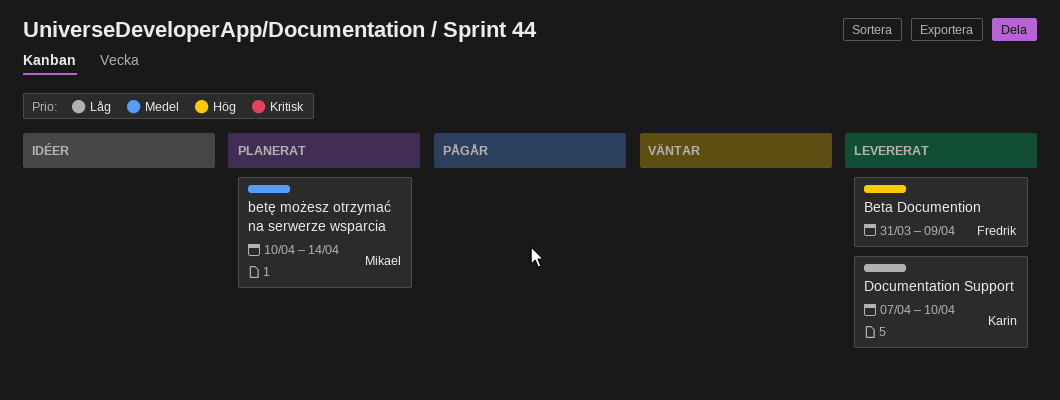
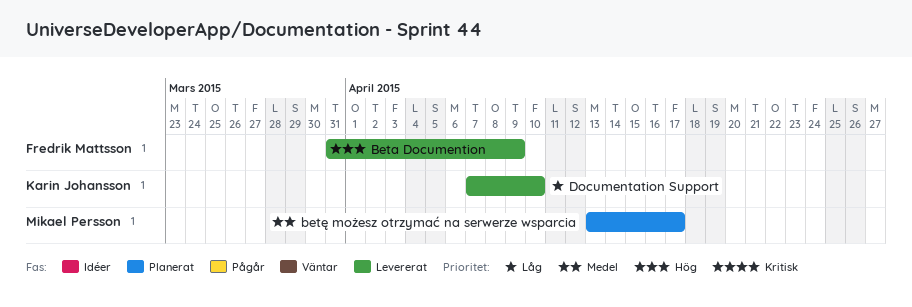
betę możesz otrzymać na serwerze wsparcia, start: Apr 10 -> Apr 13
betę możesz otrzymać na serwerze wsparcia, due: Apr 14 -> Apr 17

